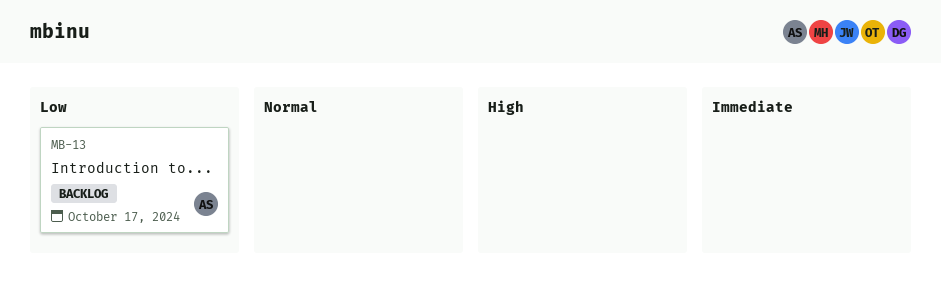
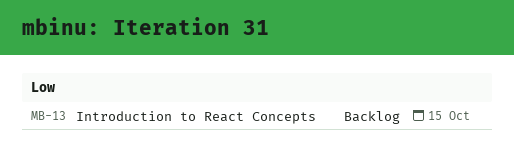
MB-13, due: Oct 17 -> Oct 15

